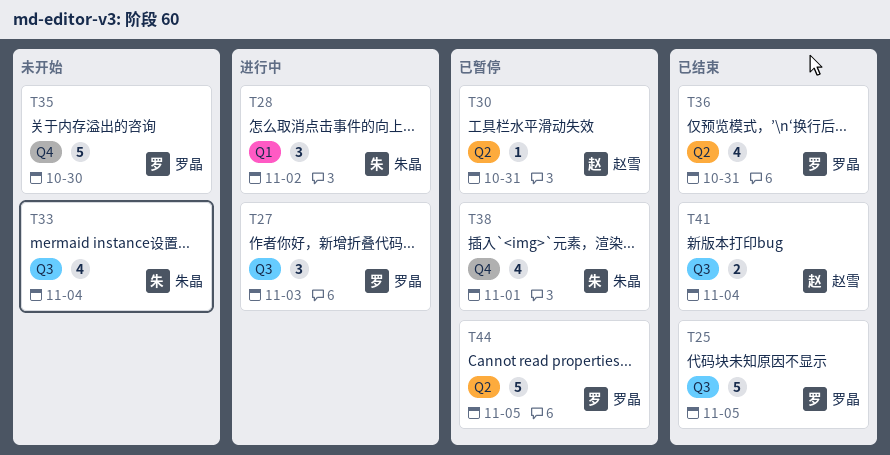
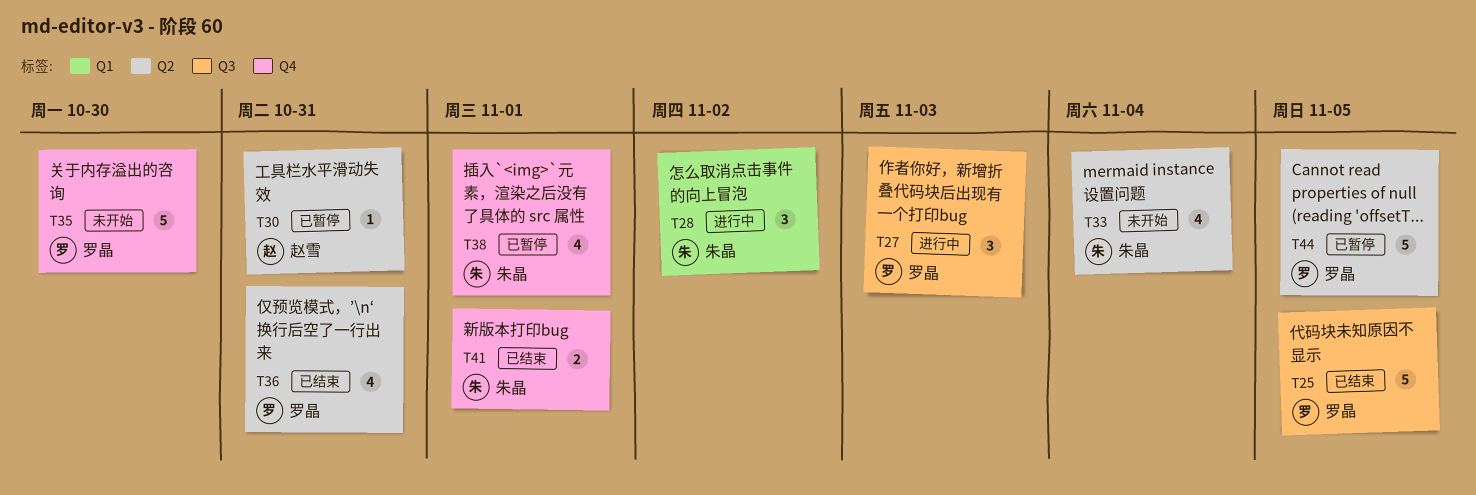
T33, label: Q3 -> Q2
T41, owner: 赵雪 -> 朱晶
T41, label: Q3 -> Q4
T41, due: Nov 4 -> Nov 1

